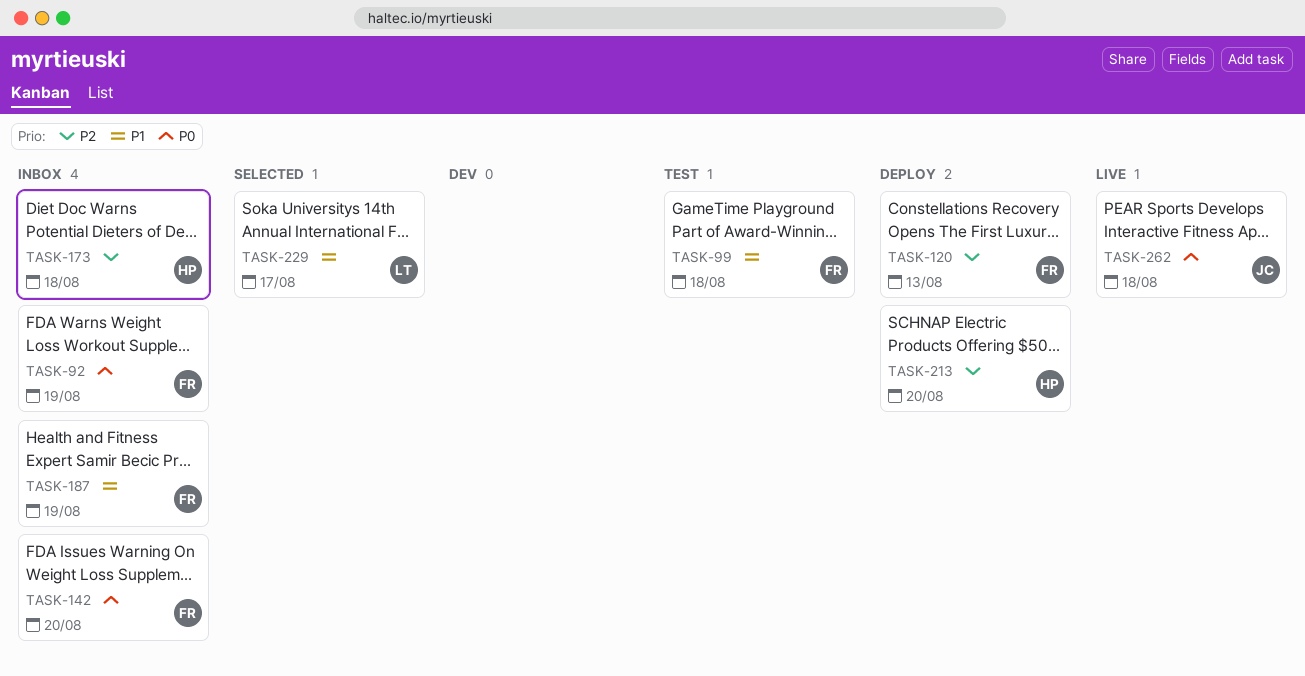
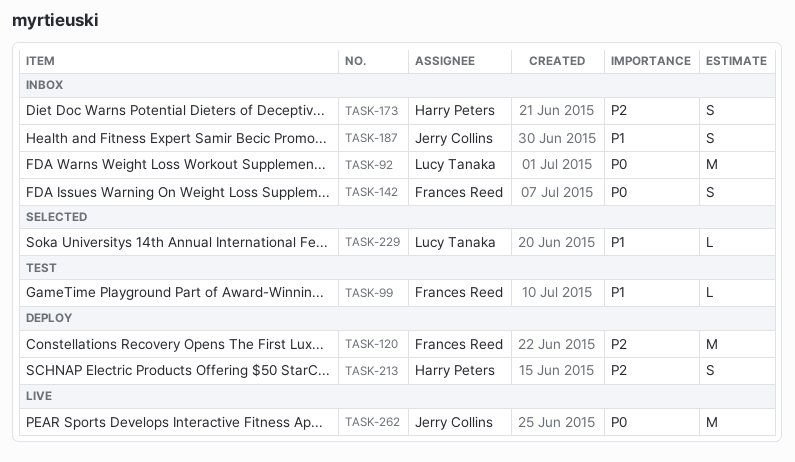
TASK-92, owner: Frances Reed -> Lucy Tanaka
TASK-187, owner: Frances Reed -> Jerry Collins

